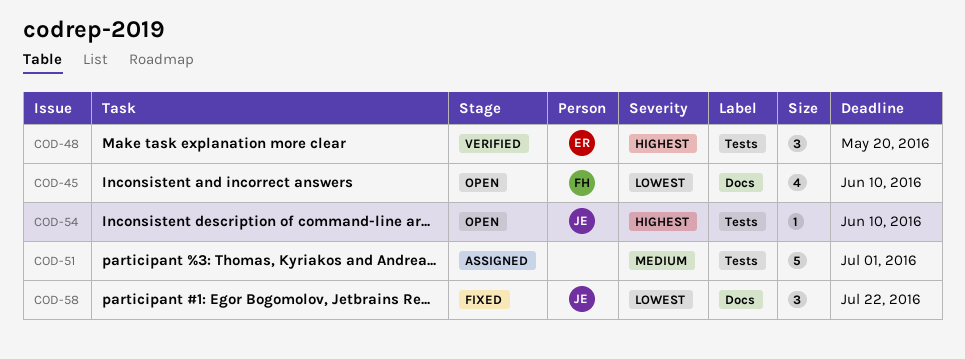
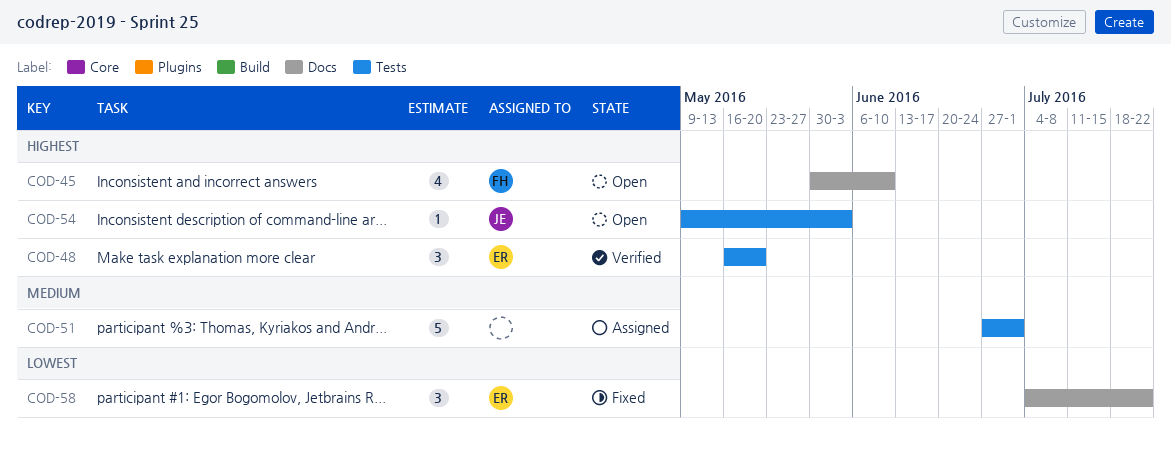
COD-45, priority: Lowest -> Highest
COD-54, due: Jun 10 -> Jun 3
COD-58, owner: JE -> ER

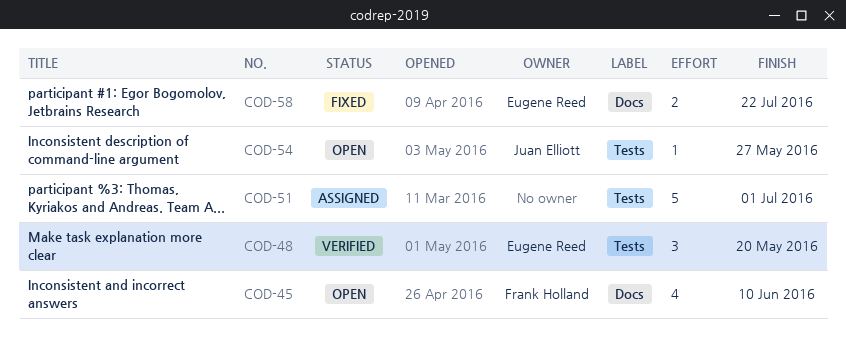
COD-54, due: Jun 3 -> May 27
COD-58, estimate: 3 -> 2

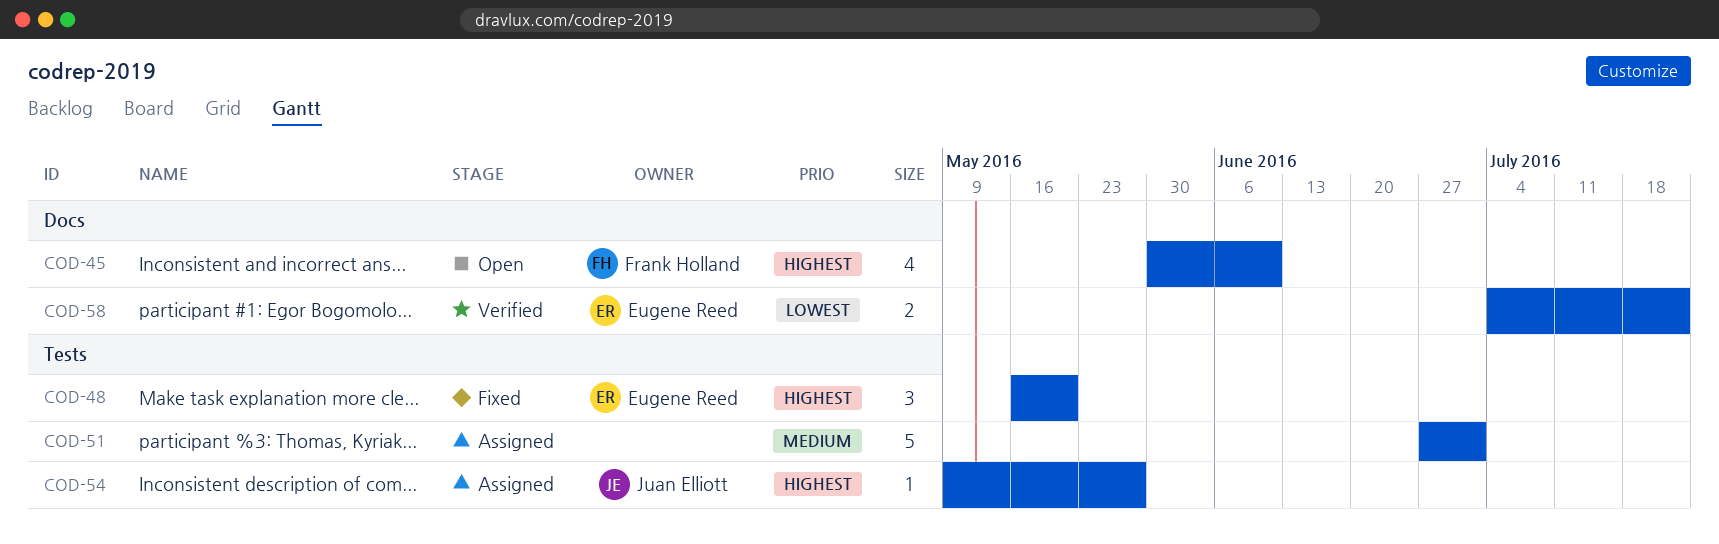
COD-48, status: Verified -> Fixed
COD-54, status: Open -> Assigned
COD-58, status: Fixed -> Verified

